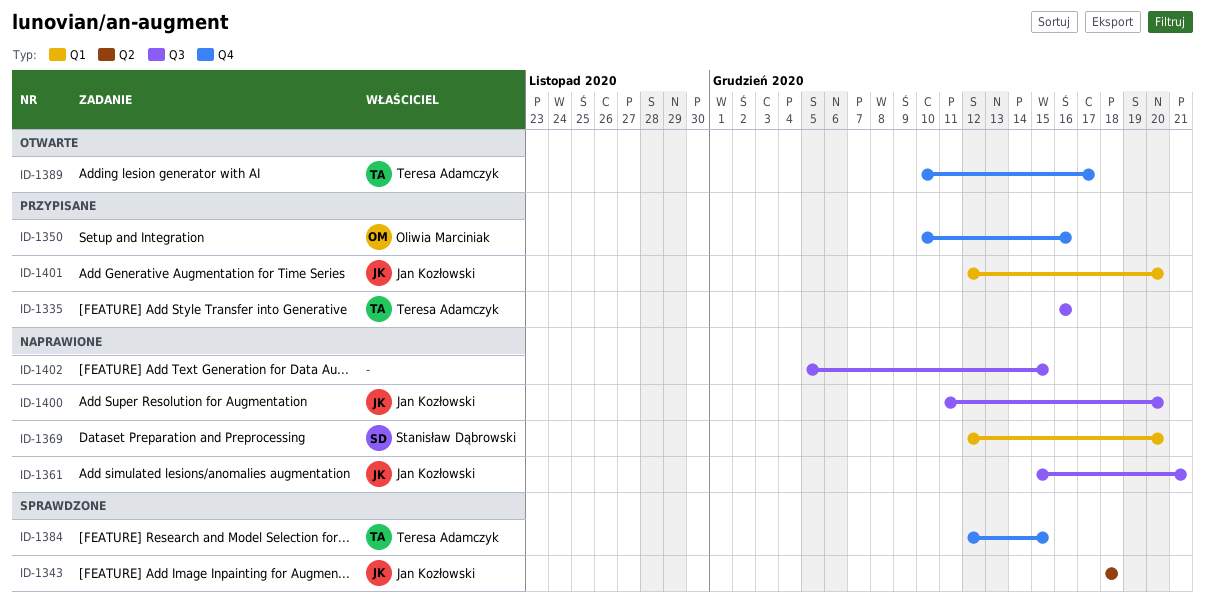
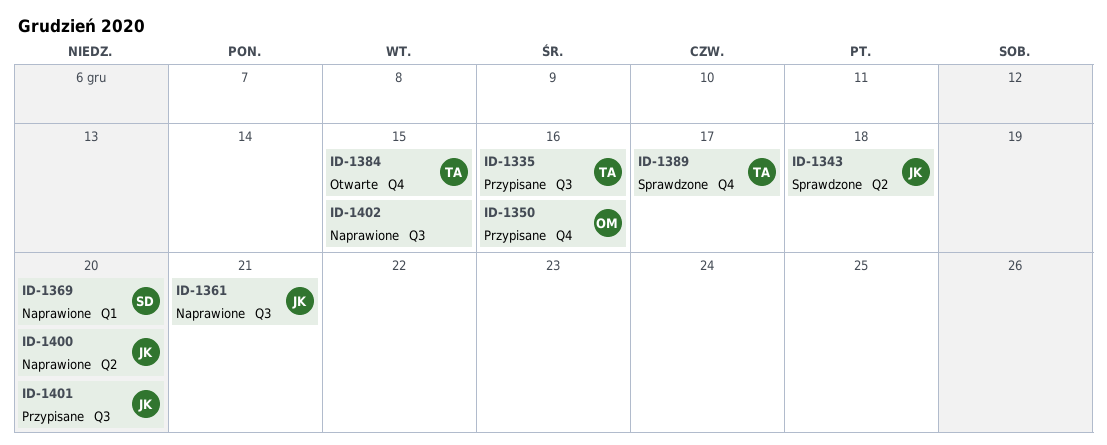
ID-1384, status: Sprawdzone -> Otwarte
ID-1389, status: Otwarte -> Sprawdzone
ID-1400, label: Q3 -> Q2
ID-1401, label: Q1 -> Q3

